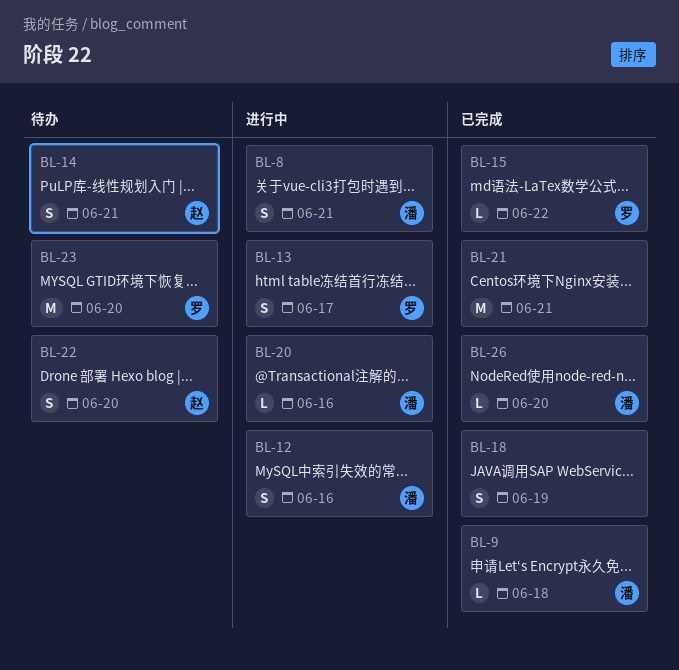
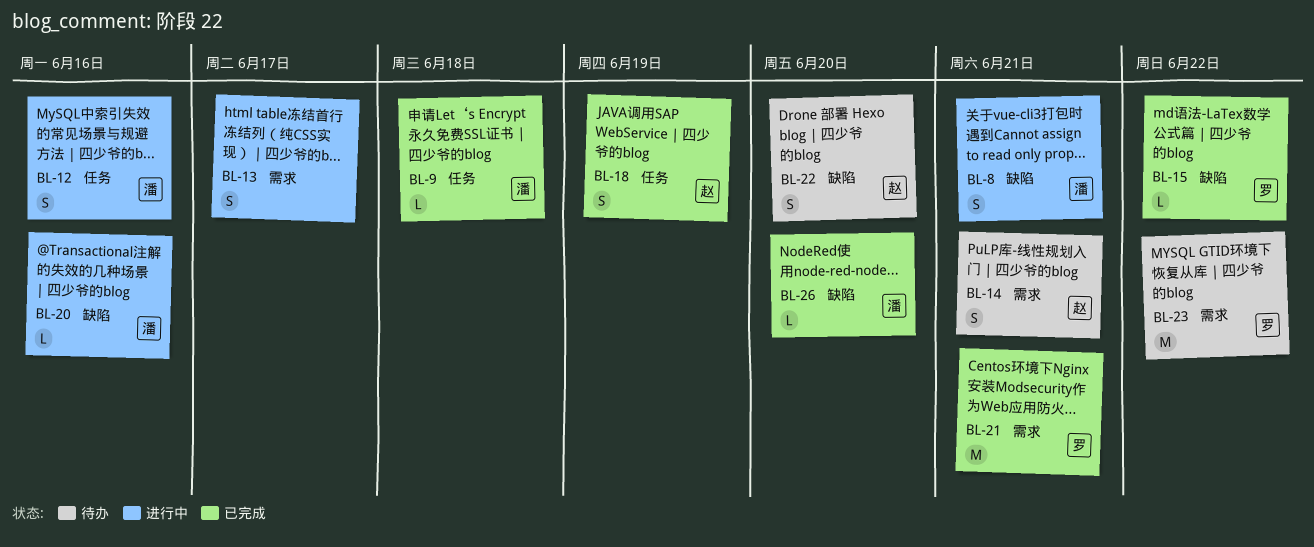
BL-13, owner: 罗 -> none
BL-18, owner: none -> 赵
BL-21, owner: none -> 罗
BL-23, due: Jun 20 -> Jun 22

